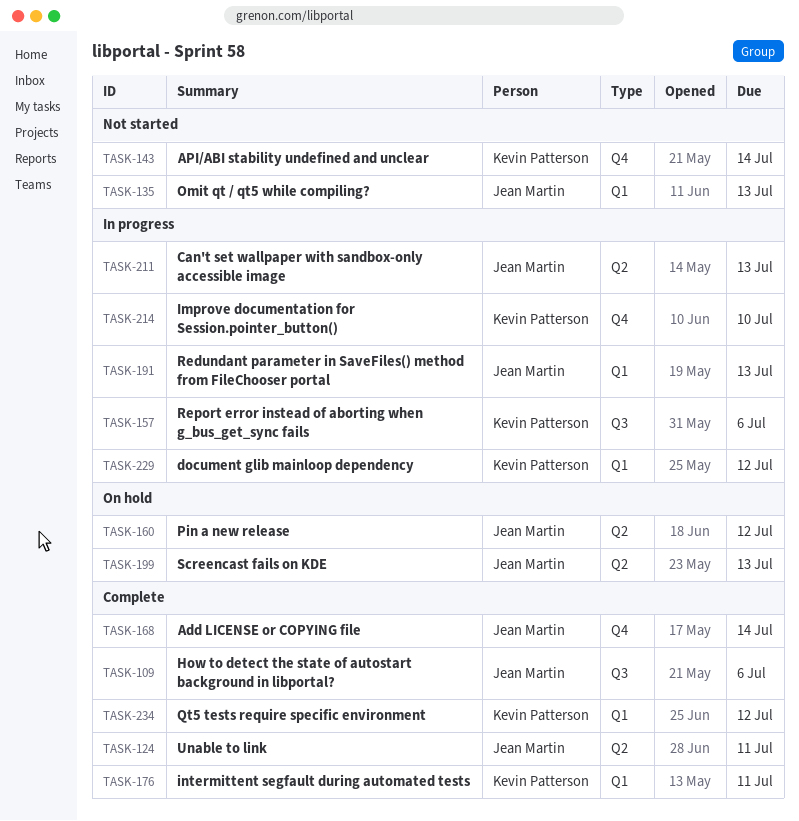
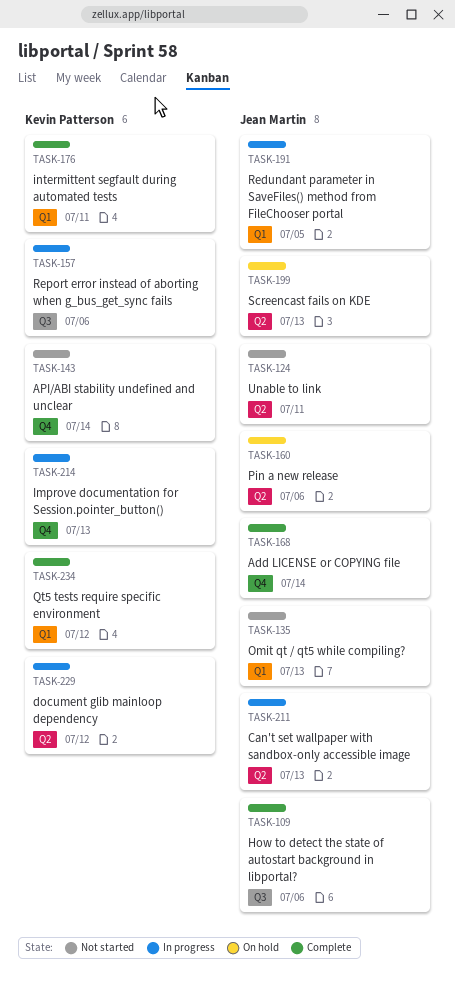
TASK-124, status: Complete -> Not started
TASK-160, due: Jul 12 -> Jul 6
TASK-191, due: Jul 13 -> Jul 5
TASK-214, due: Jul 10 -> Jul 13
TASK-229, label: Q1 -> Q2

